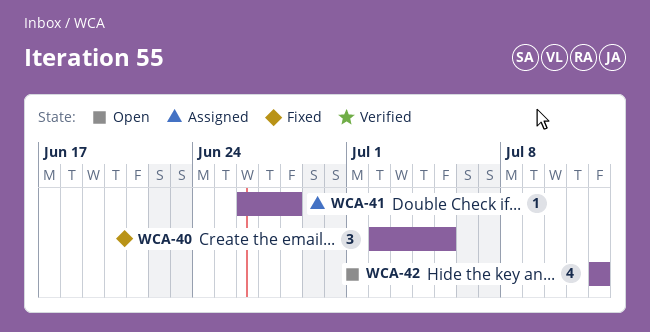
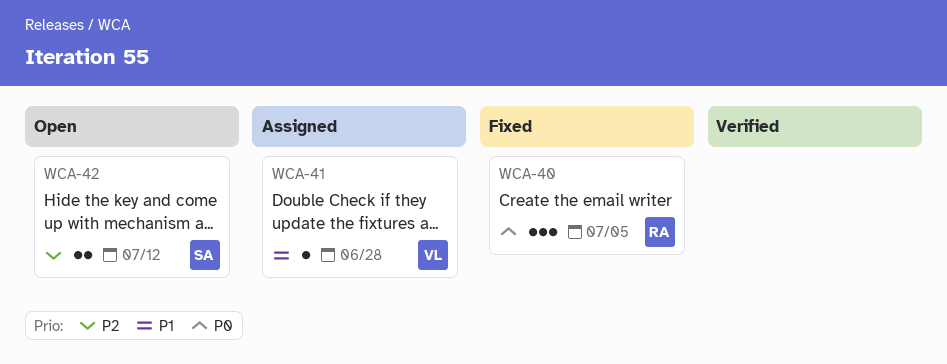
WCA-42, estimate: 4 -> 2

